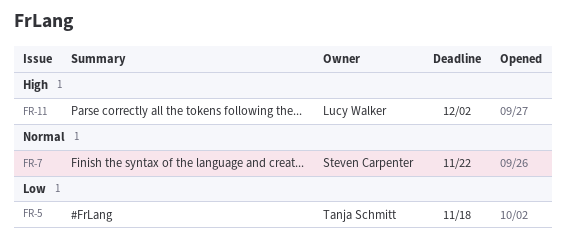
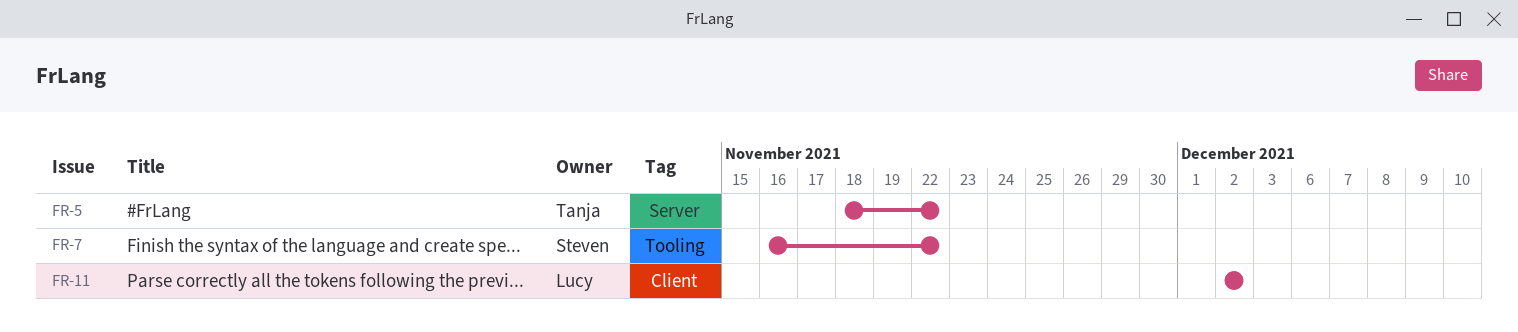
FR-5, due: Nov 18 -> Nov 22

